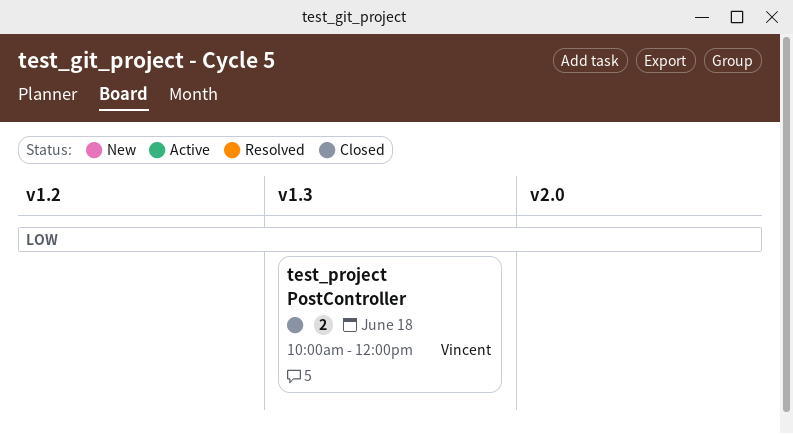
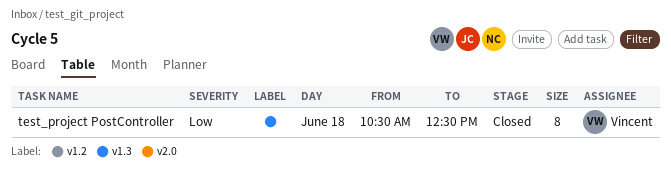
test_project PostController, estimate: 2 -> 8
test_project PostController, begins: 10:00 -> 10:30
test_project PostController, ends: 12:00 -> 12:30

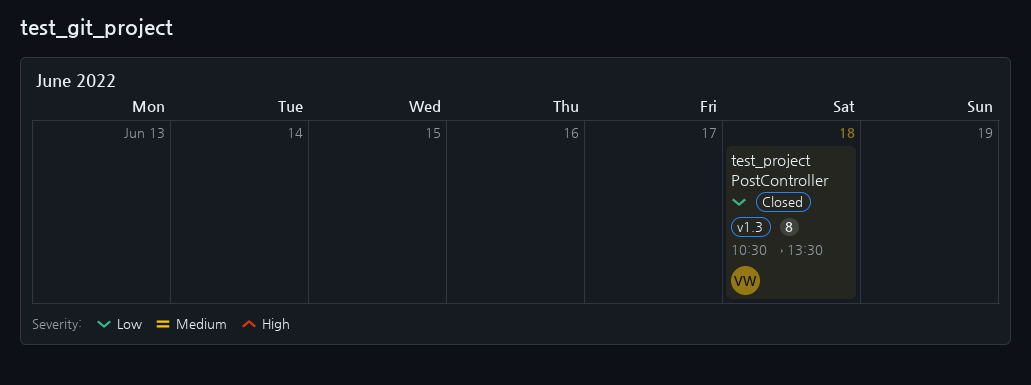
test_project PostController, ends: 12:30 -> 13:30

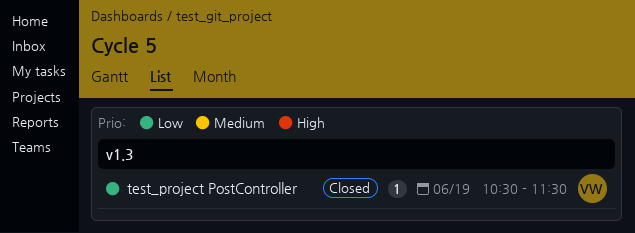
test_project PostController, estimate: 8 -> 1
test_project PostController, day: Jun 18 -> Jun 19
test_project PostController, ends: 13:30 -> 11:30

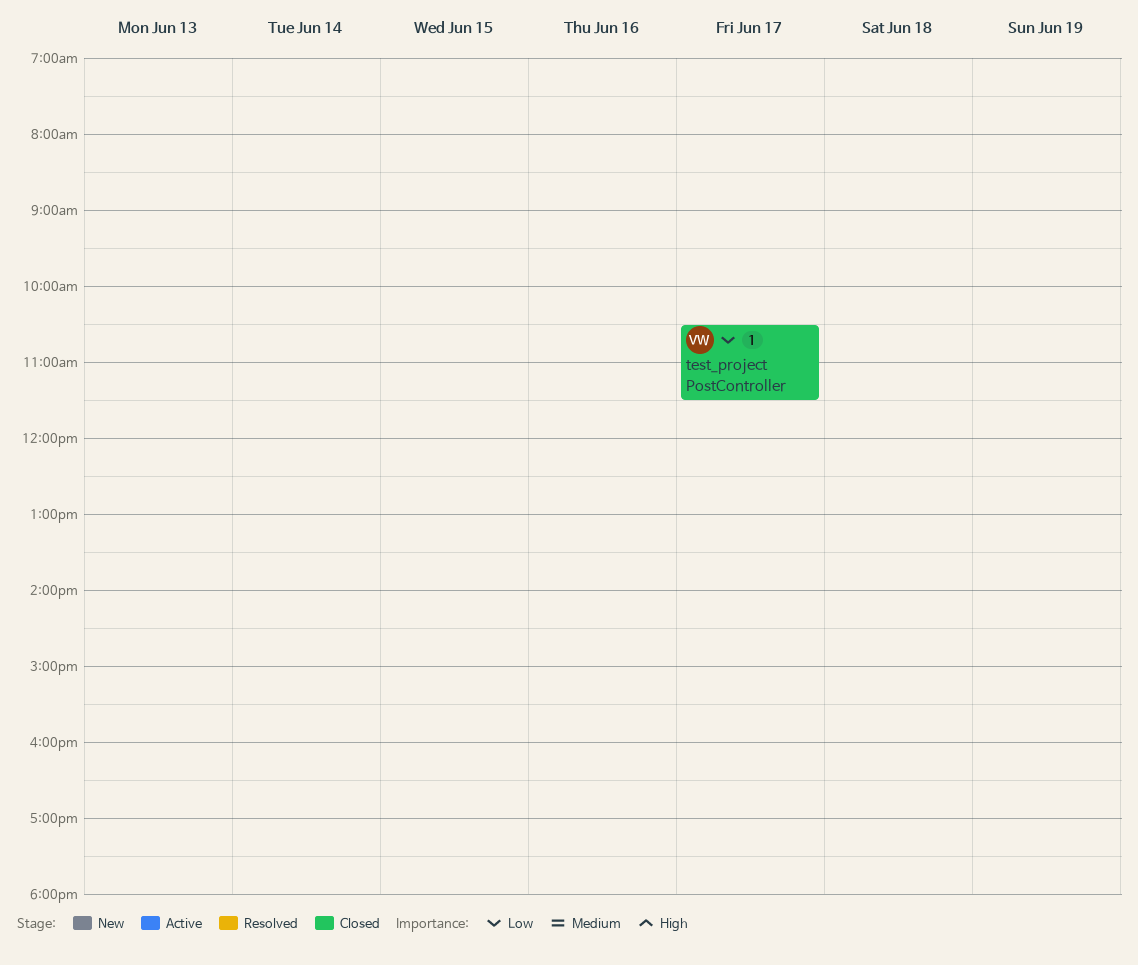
test_project PostController, day: Jun 19 -> Jun 17

